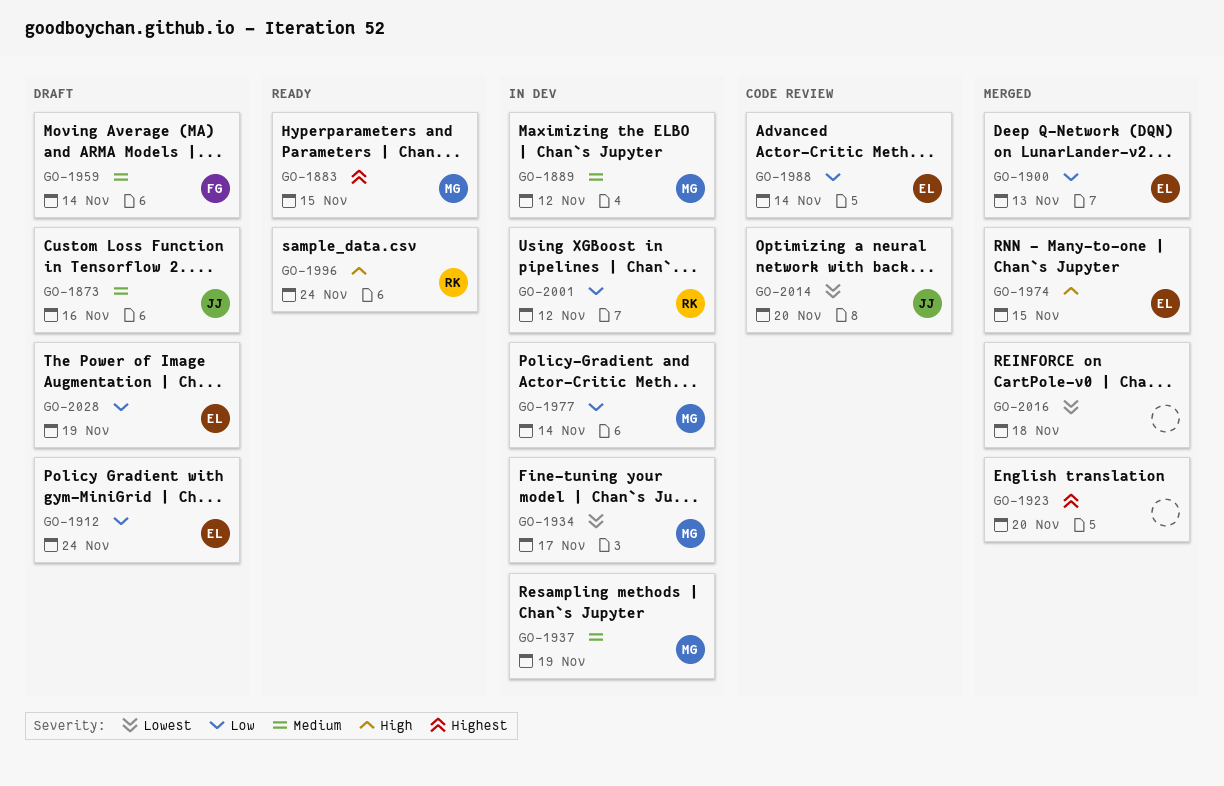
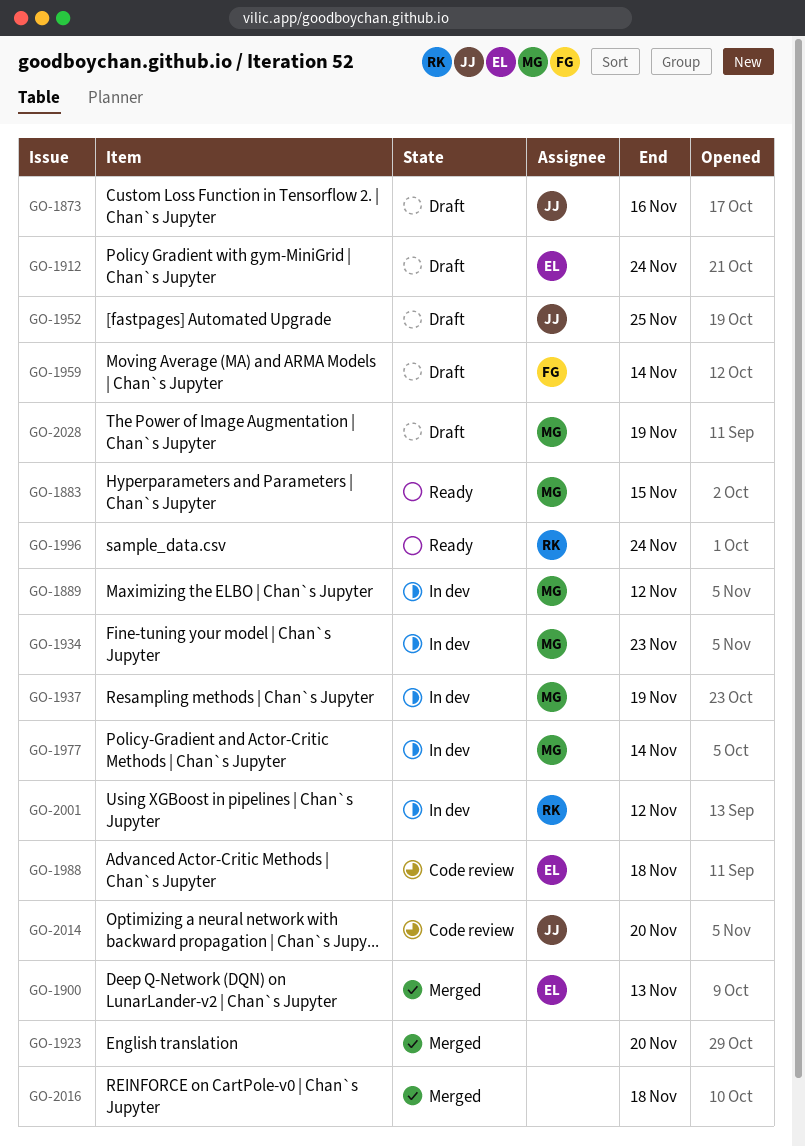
GO-1934, due: Nov 17 -> Nov 23
GO-1952: none -> present
GO-1974: present -> none
GO-1988, due: Nov 14 -> Nov 18
GO-2028, owner: EL -> MG

